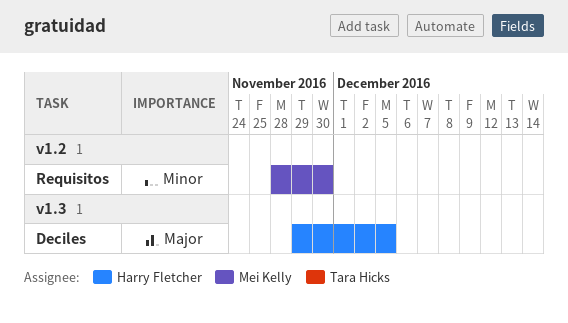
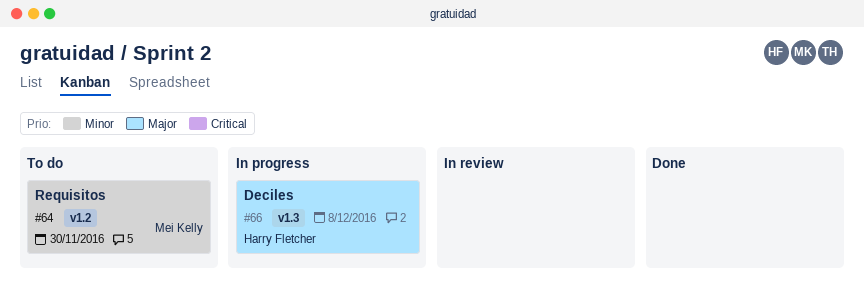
Deciles, due: Dec 5 -> Dec 8

